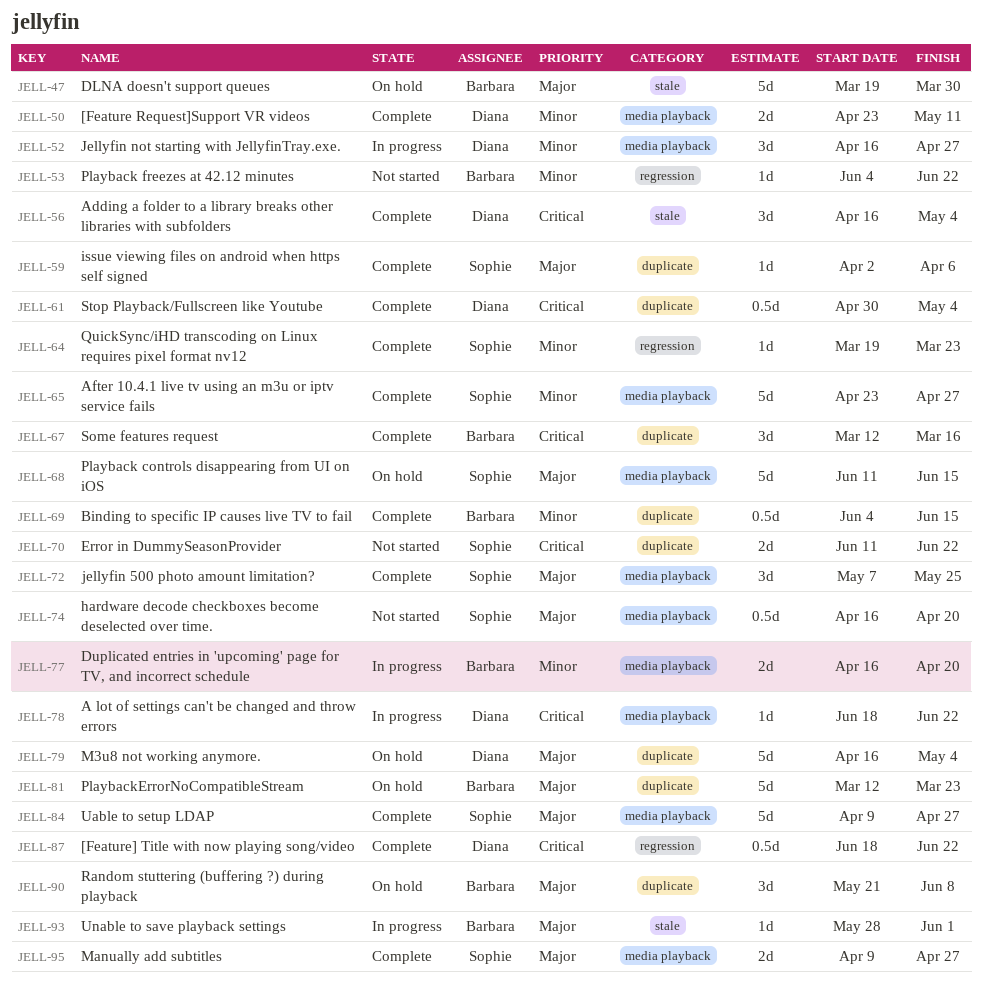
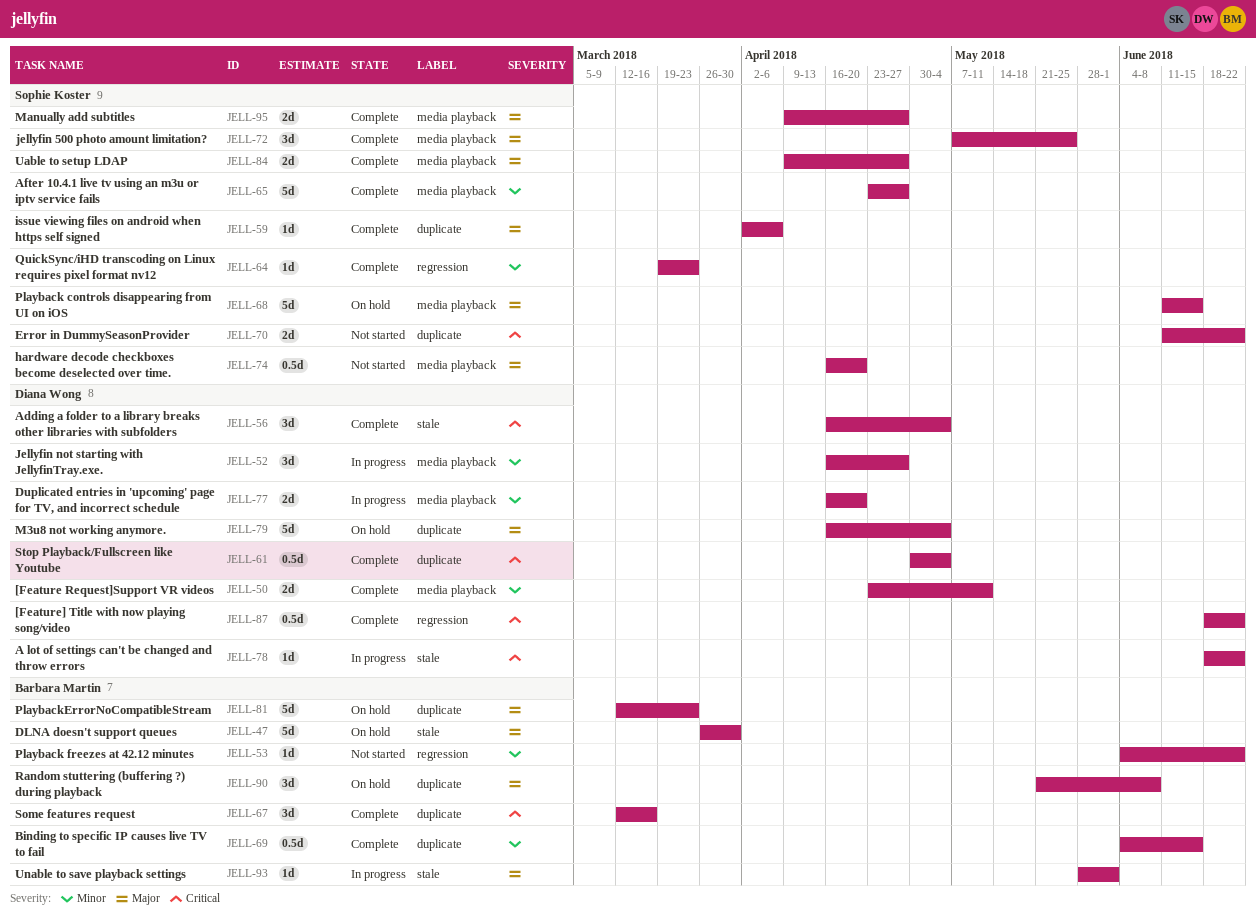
JELL-47, start: Mar 19 -> Mar 26
JELL-77, owner: Barbara Martin -> Diana Wong
JELL-78, label: media playback -> stale
JELL-84, estimate: 5d -> 2d

